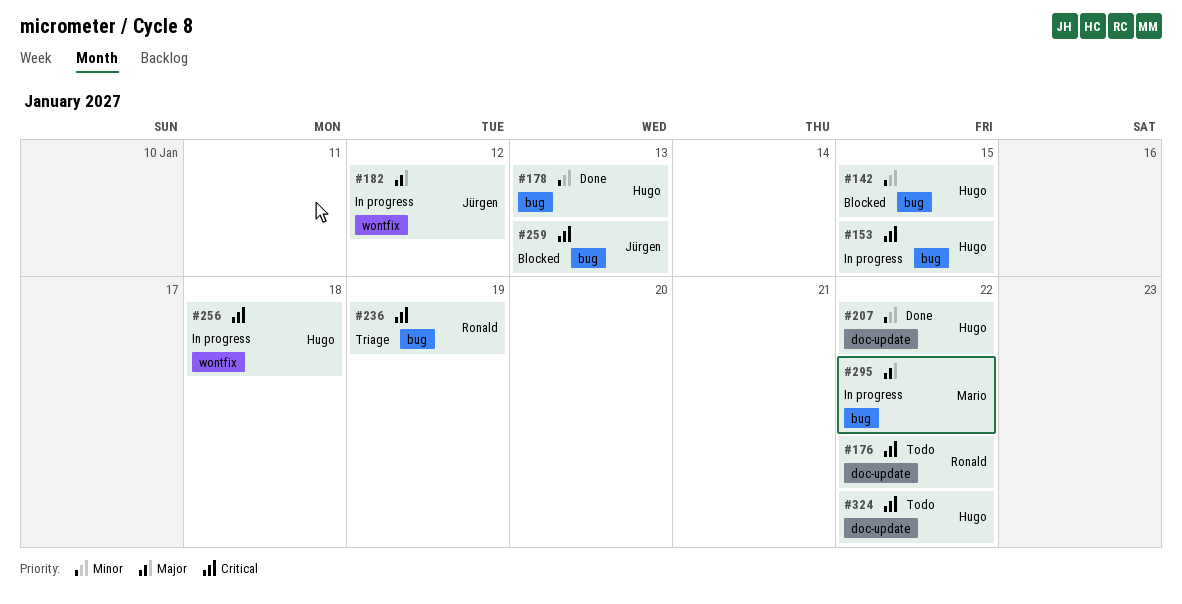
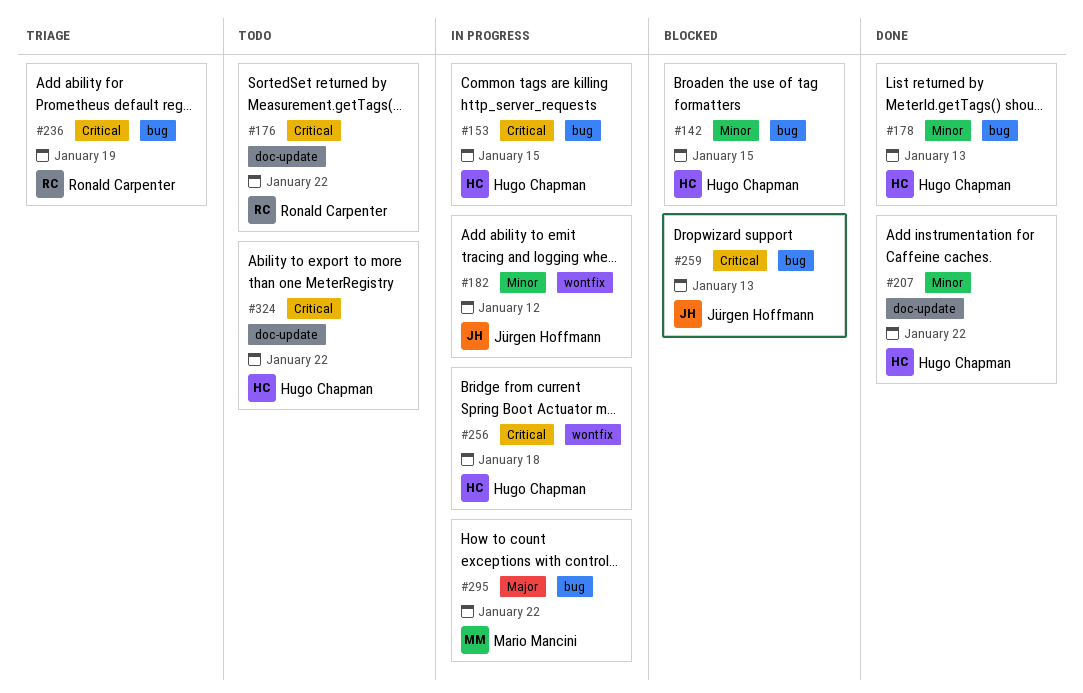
#182, priority: Major -> Minor

